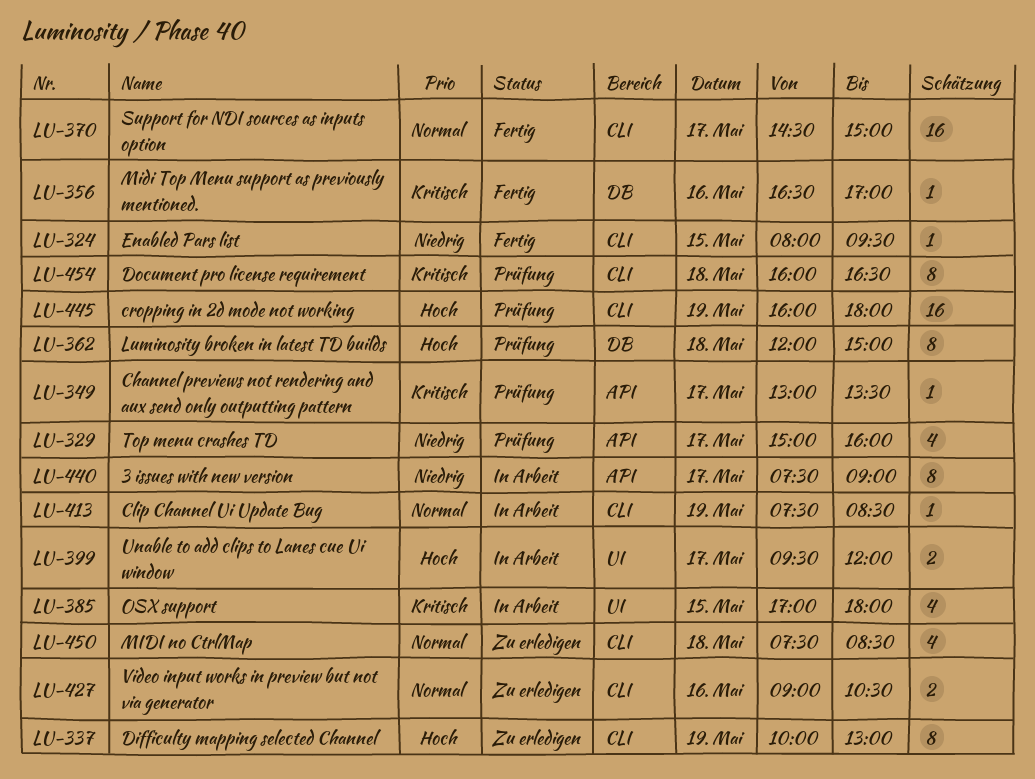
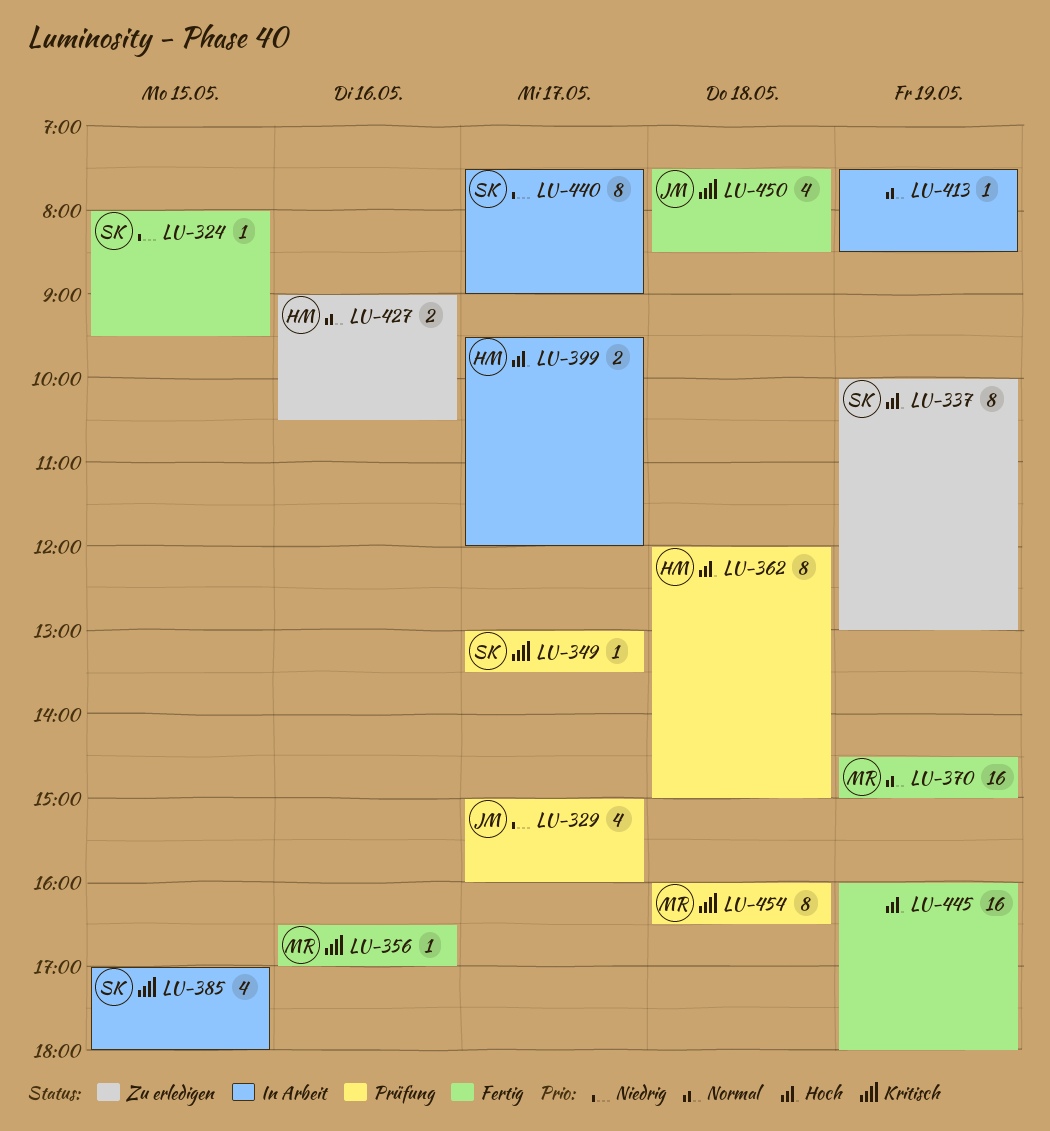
LU-370, day: May 17 -> May 19
LU-445, status: Prüfung -> Fertig
LU-450, status: Zu erledigen -> Fertig
LU-450, priority: Normal -> Kritisch

